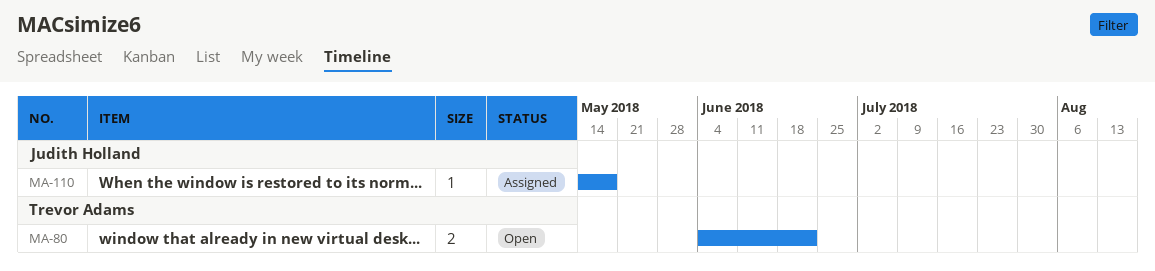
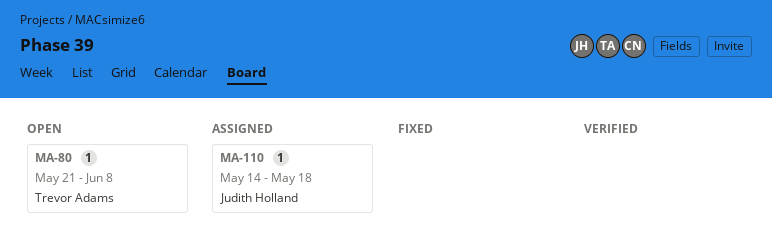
MA-80, estimate: 2 -> 1
MA-80, start: Jun 4 -> May 21
MA-80, due: Jun 22 -> Jun 8

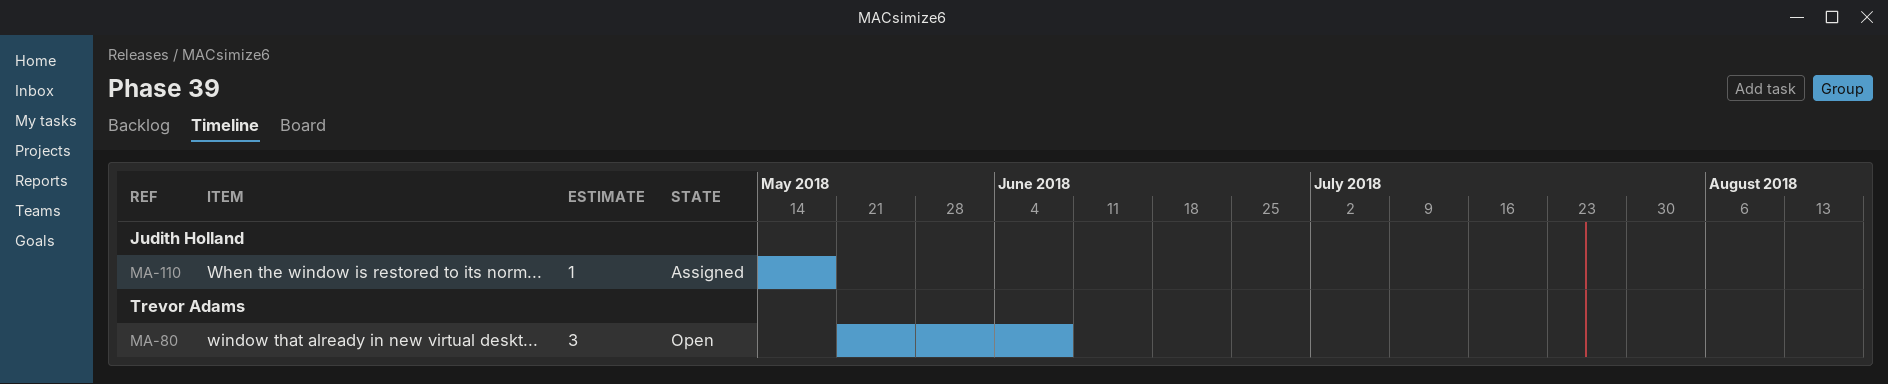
MA-80, estimate: 1 -> 3

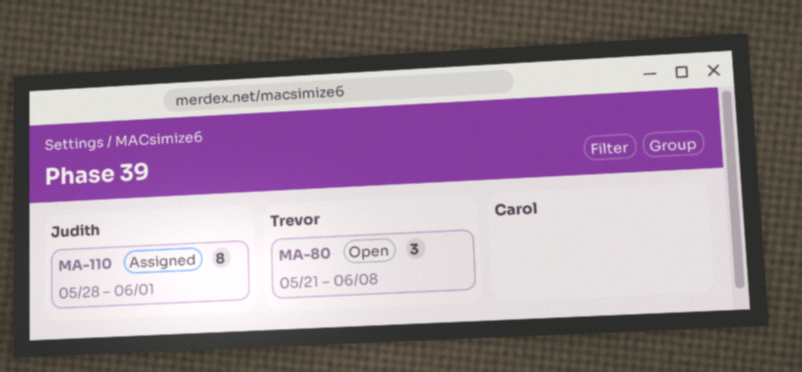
MA-110, estimate: 1 -> 8
MA-110, start: May 14 -> May 28
MA-110, due: May 18 -> Jun 1

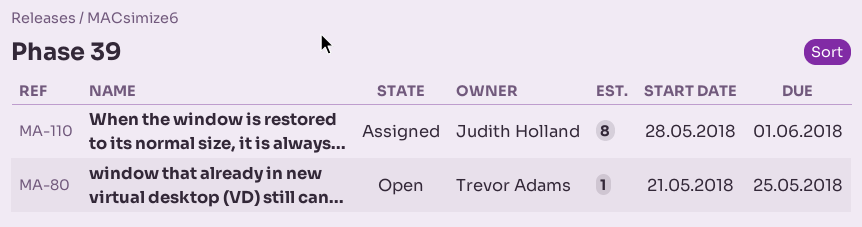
MA-80, estimate: 3 -> 1
MA-80, due: Jun 8 -> May 25

